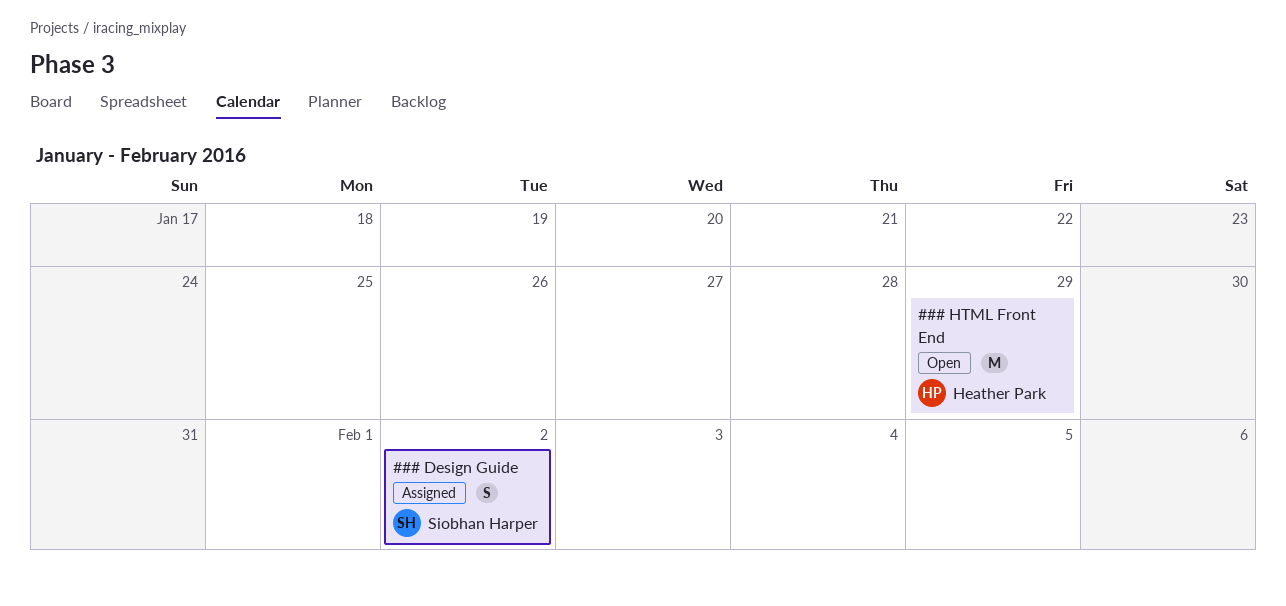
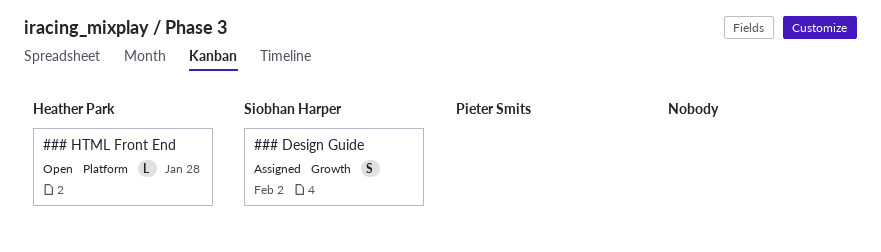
### HTML Front End, estimate: M -> L
### HTML Front End, due: Jan 29 -> Jan 28

